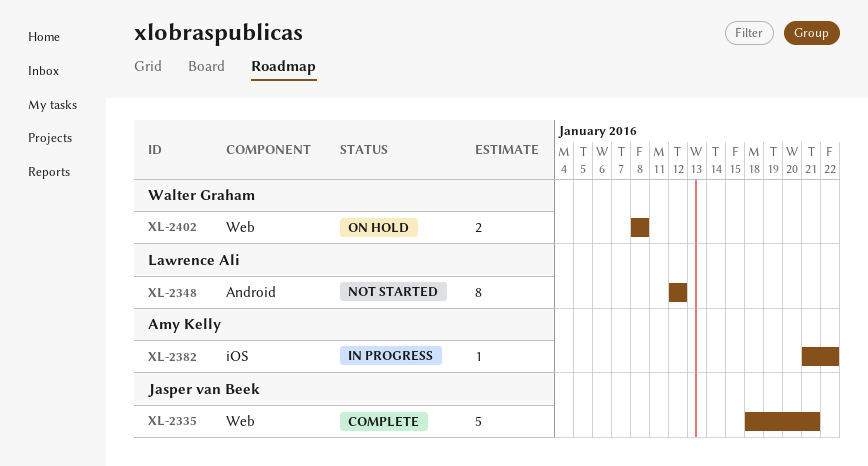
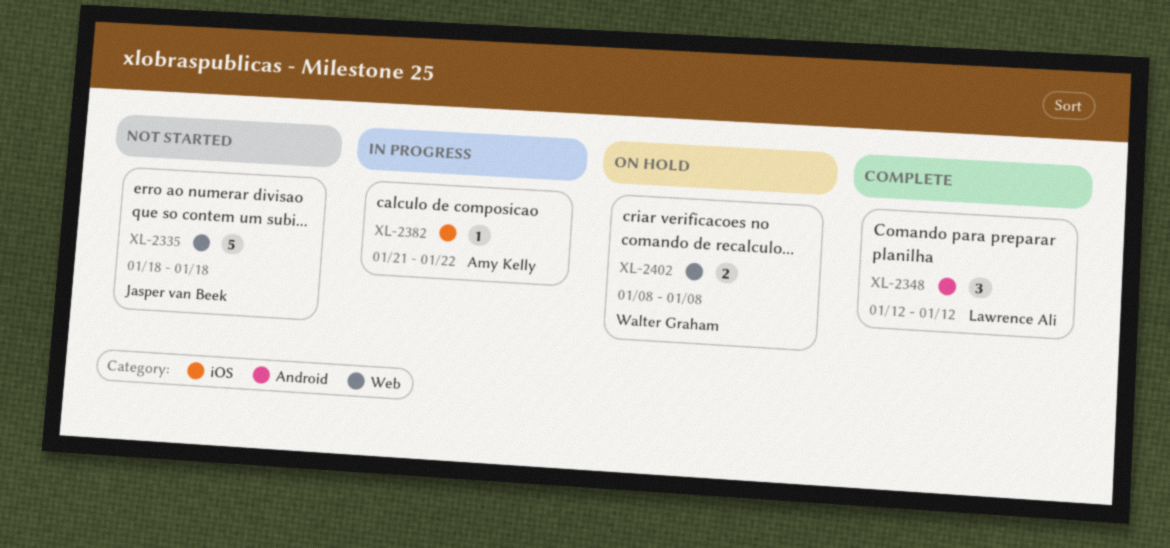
XL-2335, status: Complete -> Not started
XL-2335, due: Jan 21 -> Jan 18
XL-2348, status: Not started -> Complete
XL-2348, estimate: 8 -> 3

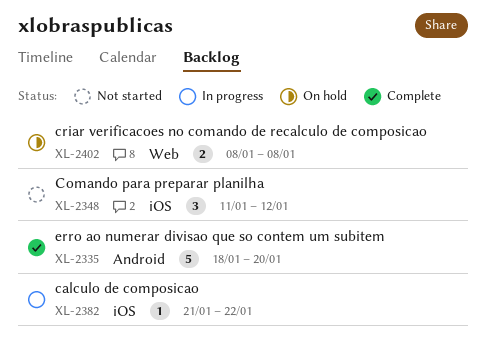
XL-2335, status: Not started -> Complete
XL-2335, label: Web -> Android
XL-2335, due: Jan 18 -> Jan 20
XL-2348, status: Complete -> Not started
XL-2348, label: Android -> iOS
XL-2348, start: Jan 12 -> Jan 11

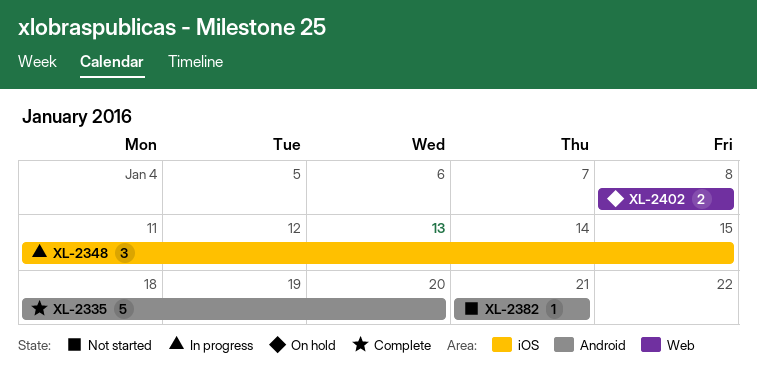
XL-2348, status: Not started -> In progress
XL-2348, due: Jan 12 -> Jan 15
XL-2382, status: In progress -> Not started
XL-2382, label: iOS -> Android
XL-2382, due: Jan 22 -> Jan 21

